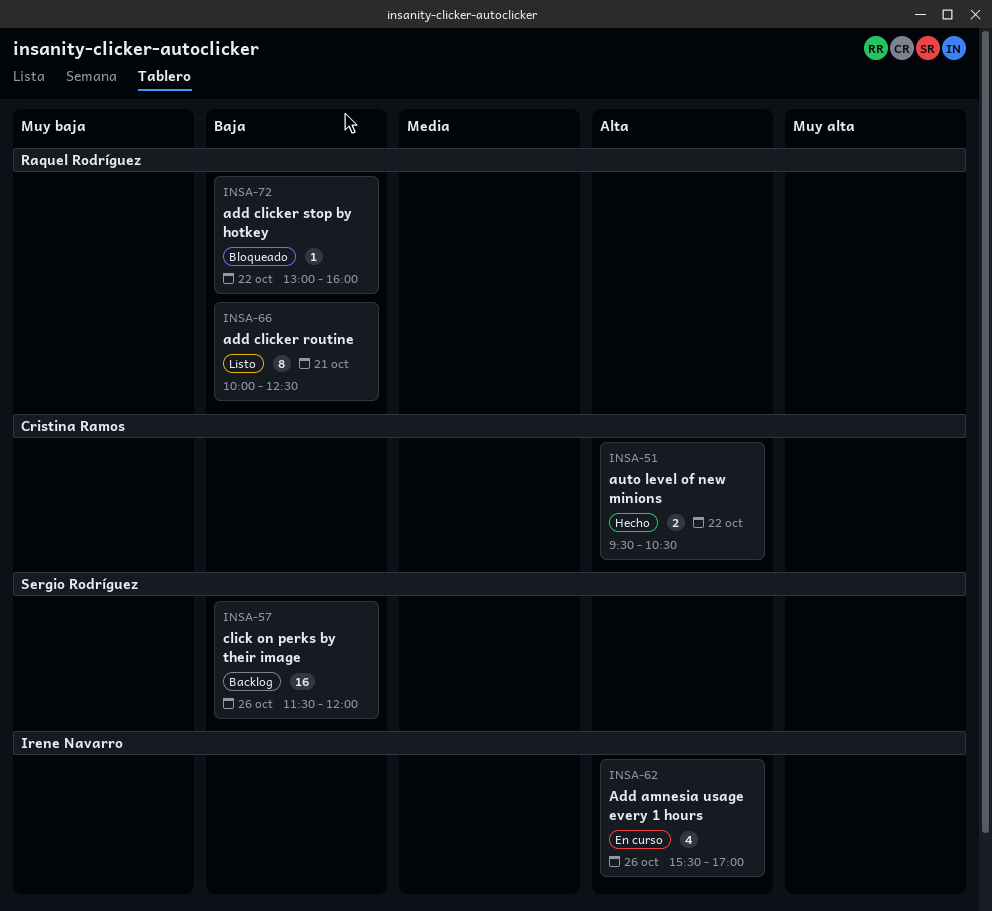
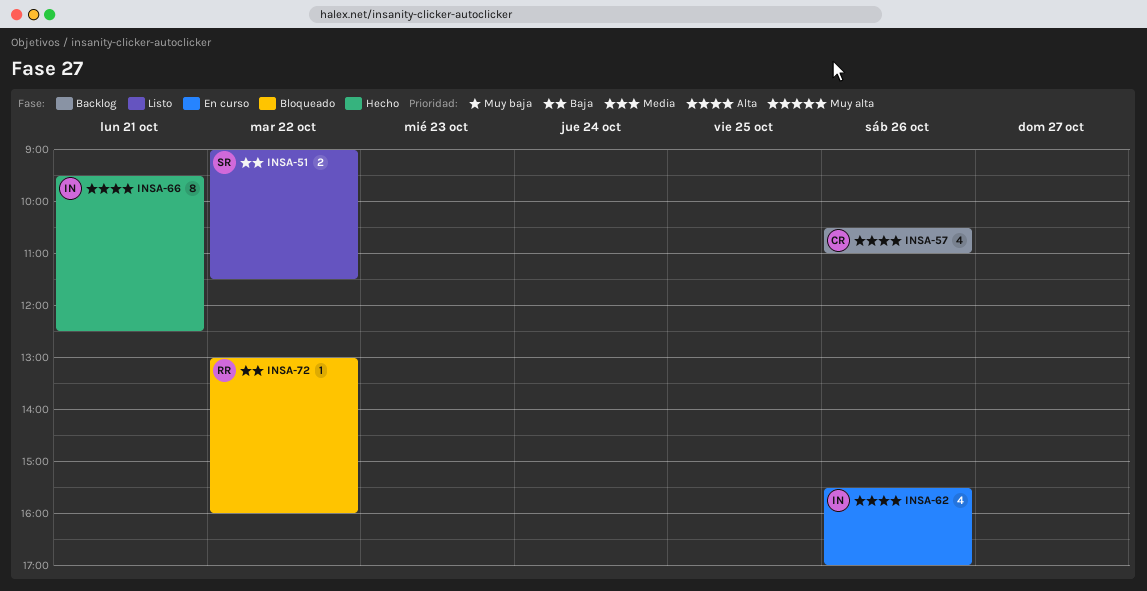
INSA-51, status: Hecho -> Listo
INSA-51, owner: Cristina Ramos -> Sergio Rodríguez
INSA-51, priority: Alta -> Baja
INSA-51, begins: 09:30 -> 09:00
INSA-51, ends: 10:30 -> 11:30
INSA-57, owner: Sergio Rodríguez -> Cristina Ramos
INSA-57, priority: Baja -> Alta
INSA-57, estimate: 16 -> 4
INSA-57, begins: 11:30 -> 10:30
INSA-57, ends: 12:00 -> 11:00
INSA-66, status: Listo -> Hecho
INSA-66, owner: Raquel Rodríguez -> Irene Navarro
INSA-66, priority: Baja -> Alta
INSA-66, begins: 10:00 -> 09:30

